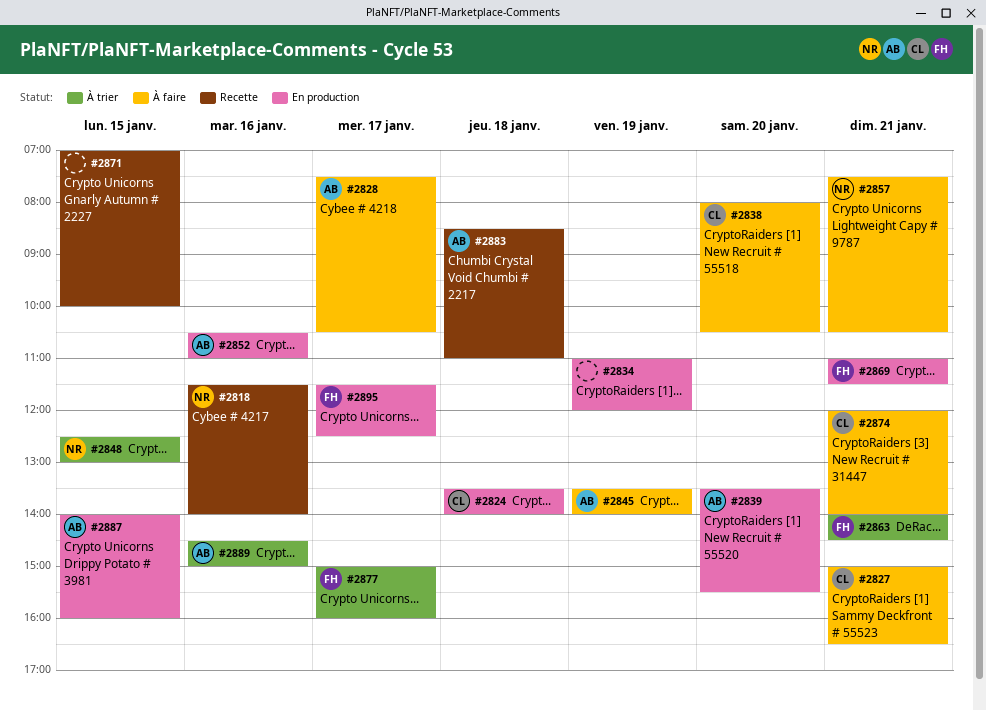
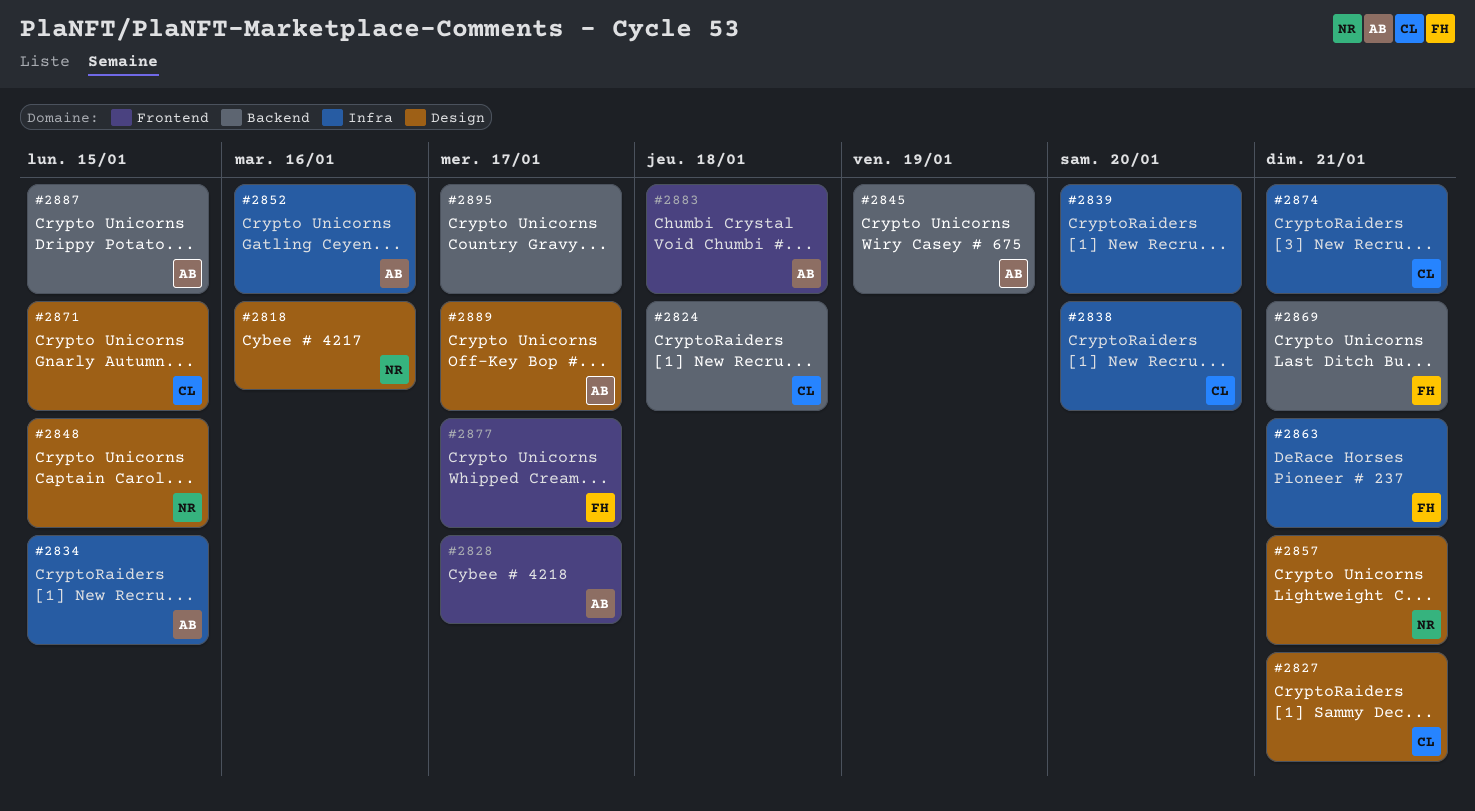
#2834, owner: none -> AB
#2834, day: Jan 19 -> Jan 15
#2839, owner: AB -> none
#2871, owner: none -> CL
#2889, day: Jan 16 -> Jan 17
#2895, owner: FH -> none

